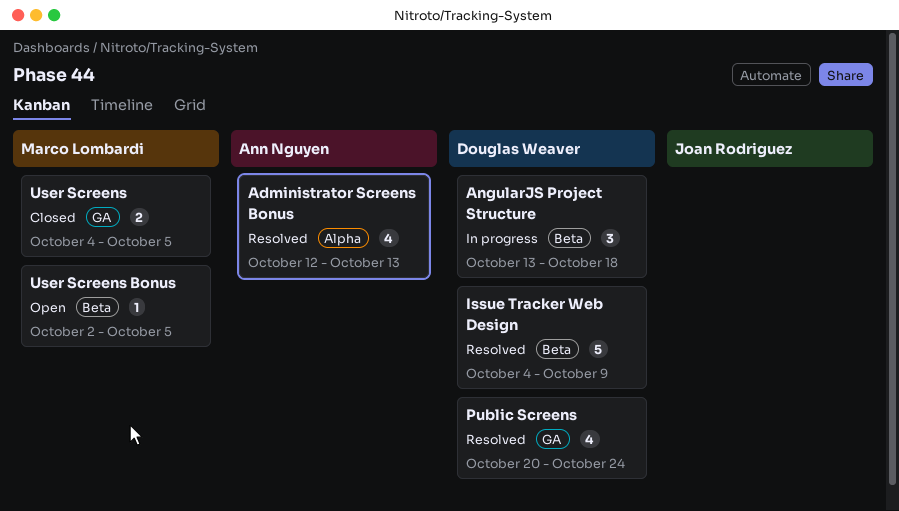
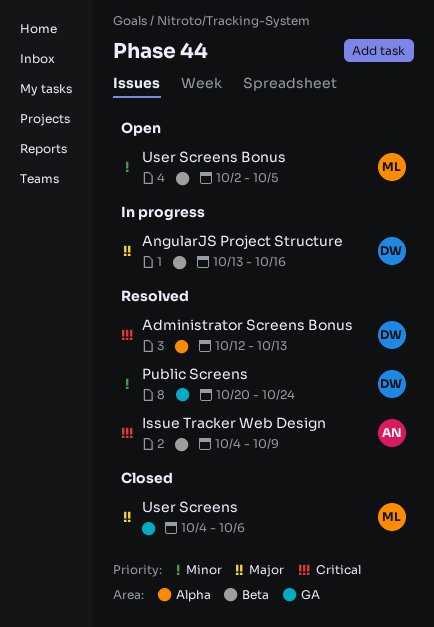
Administrator Screens Bonus, owner: Ann Nguyen -> Douglas Weaver
AngularJS Project Structure, due: Oct 18 -> Oct 16
Issue Tracker Web Design, owner: Douglas Weaver -> Ann Nguyen
User Screens, due: Oct 5 -> Oct 6

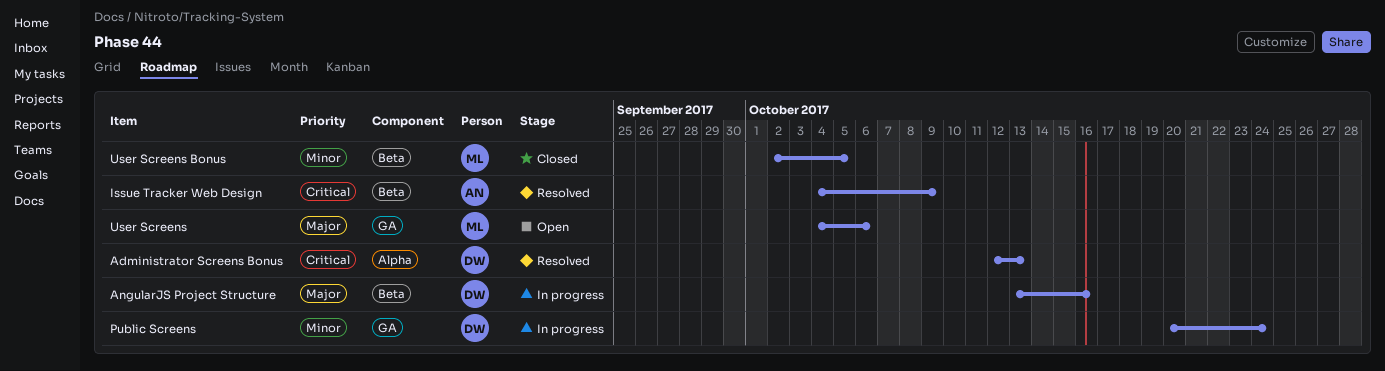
Public Screens, status: Resolved -> In progress
User Screens, status: Closed -> Open
User Screens Bonus, status: Open -> Closed

